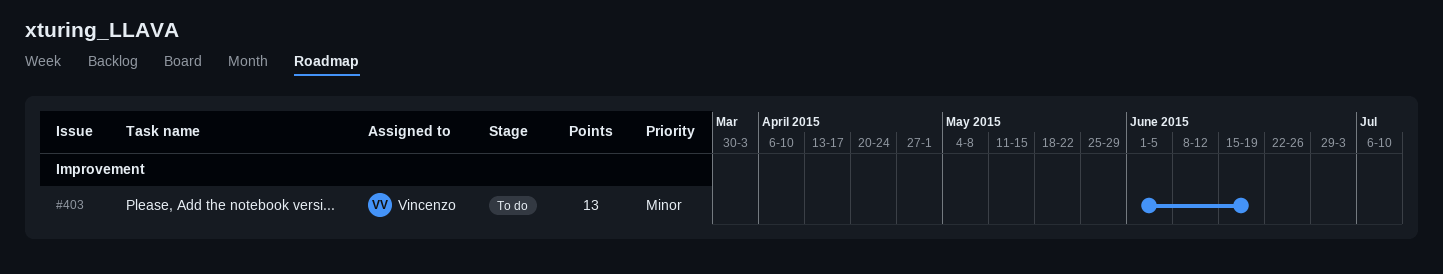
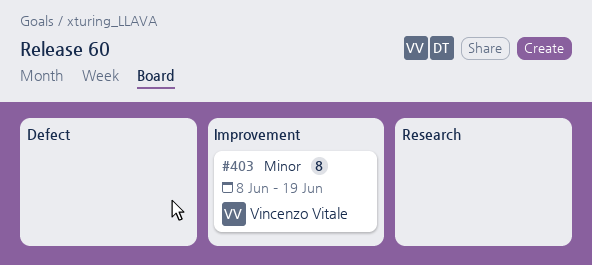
#403, estimate: 13 -> 8
#403, start: Jun 1 -> Jun 8

